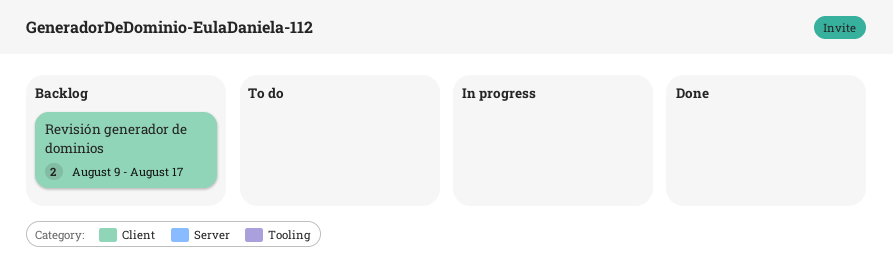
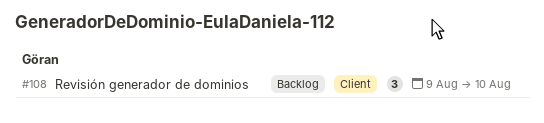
Revisión generador de dominios, estimate: 2 -> 3
Revisión generador de dominios, due: Aug 17 -> Aug 10

